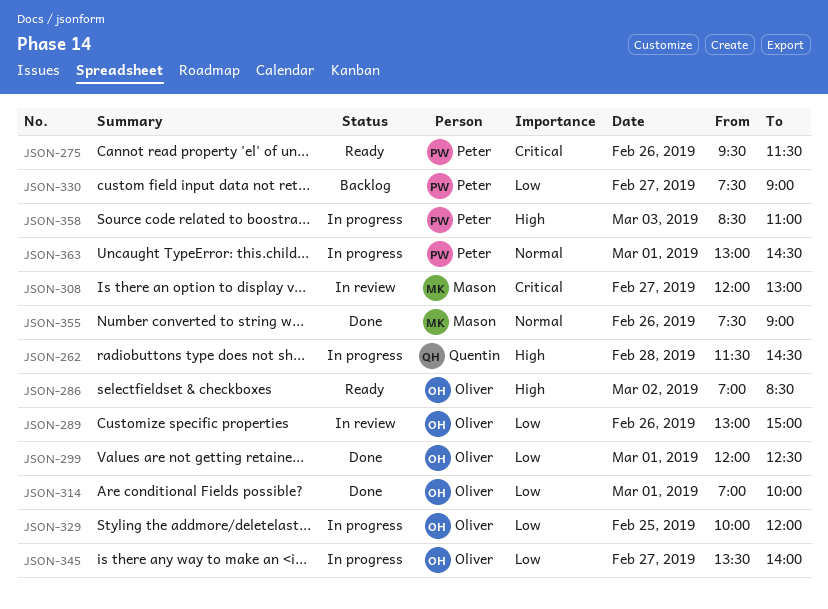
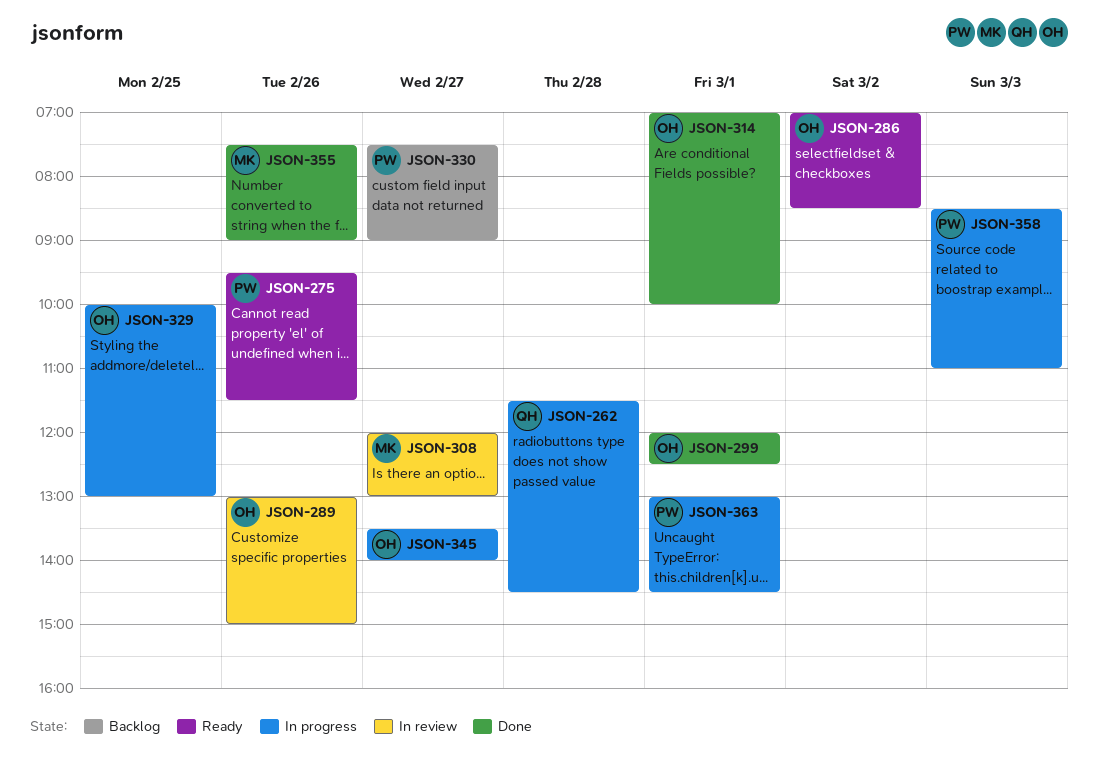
JSON-329, ends: 12:00 -> 13:00

